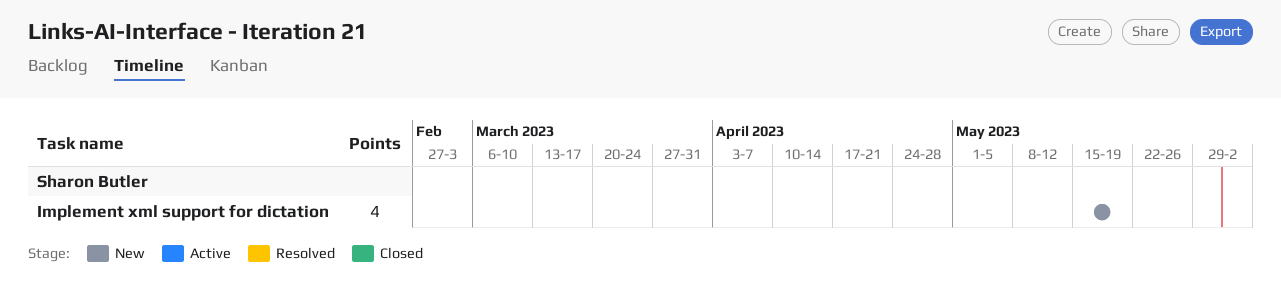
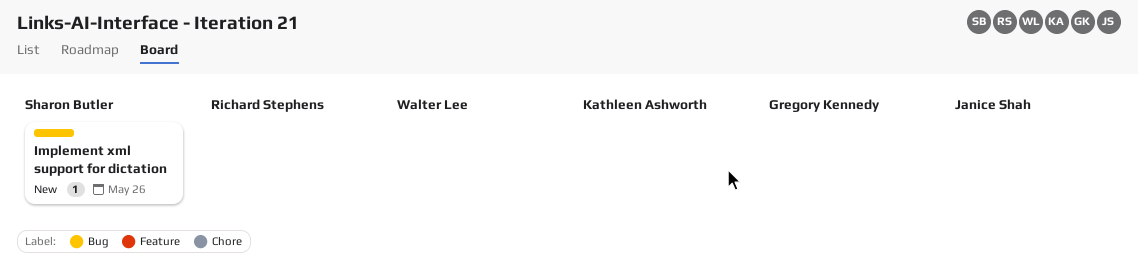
Implement xml support for dictation, estimate: 4 -> 1
Implement xml support for dictation, due: May 19 -> May 26

